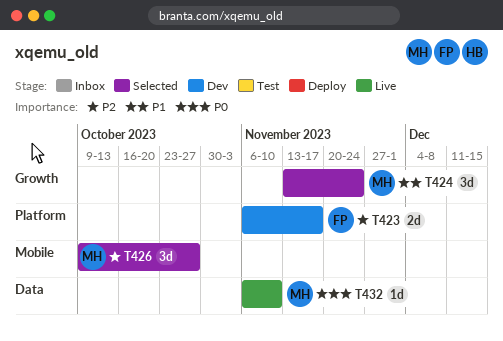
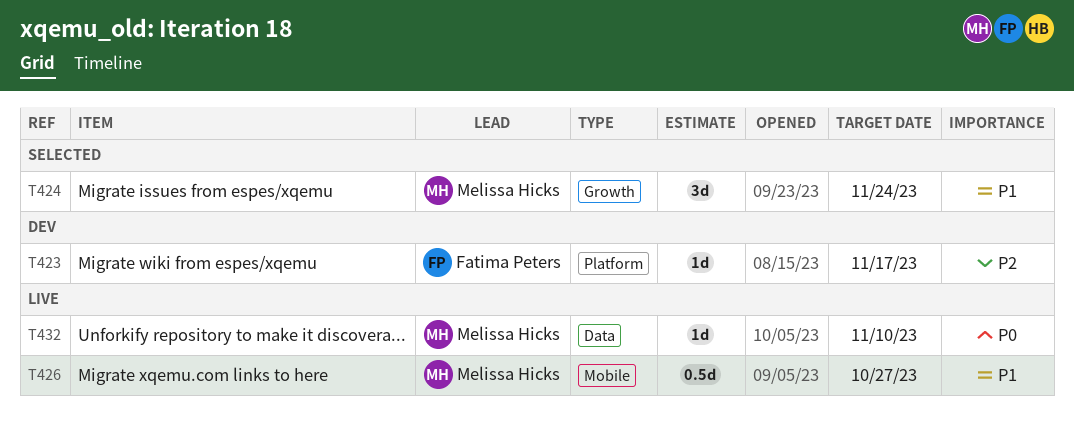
T423, estimate: 2d -> 1d
T426, status: Selected -> Live
T426, priority: P2 -> P1
T426, estimate: 3d -> 0.5d

